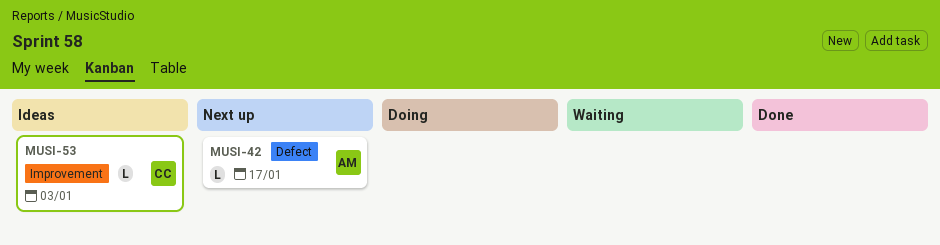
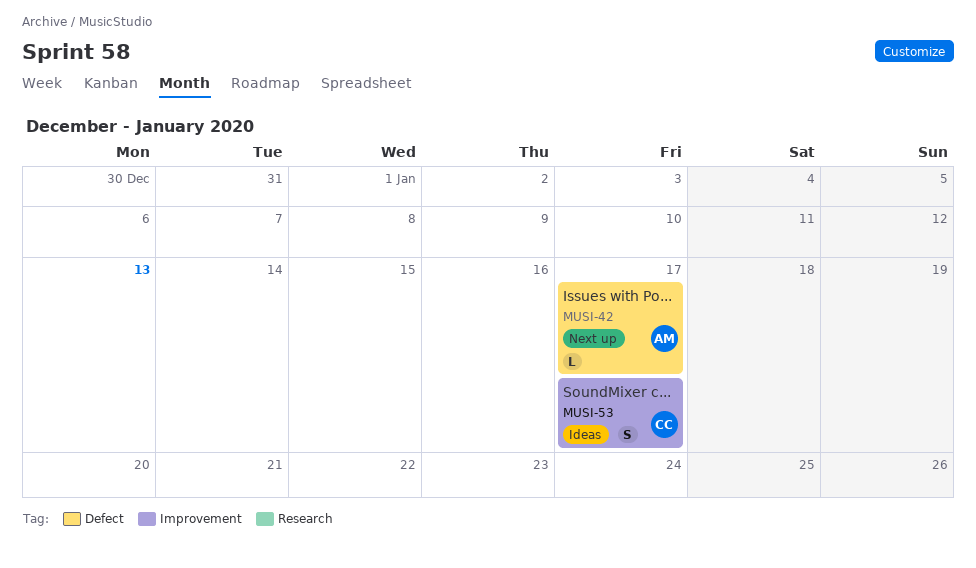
MUSI-53, estimate: L -> S
MUSI-53, due: Jan 3 -> Jan 17

